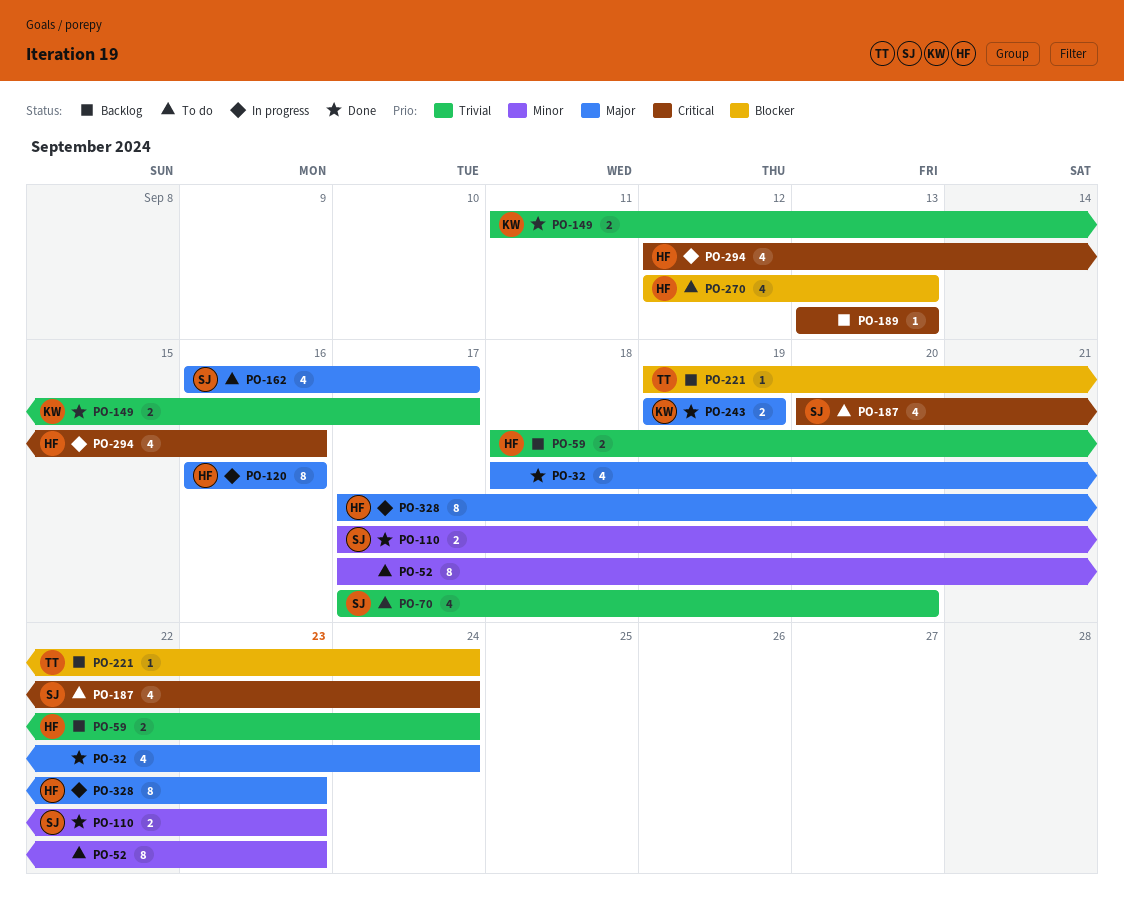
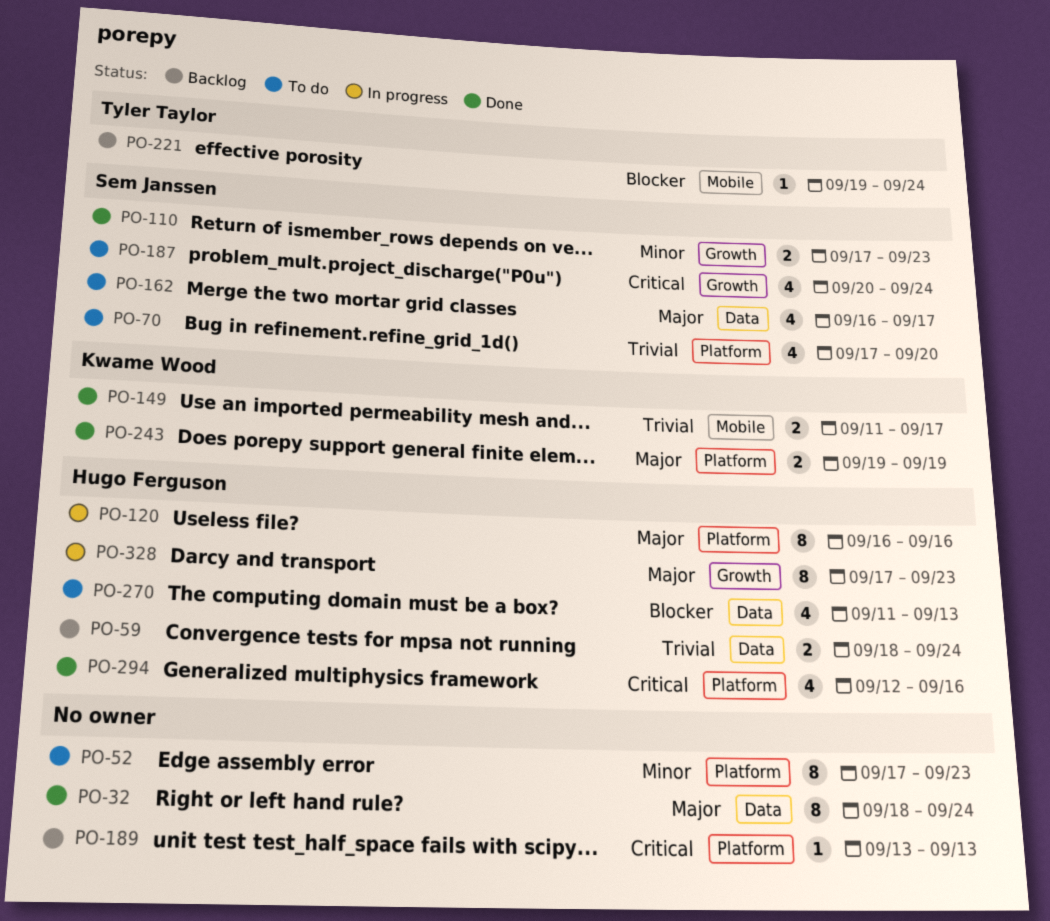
PO-32, estimate: 4 -> 8
PO-270, start: Sep 12 -> Sep 11
PO-294, status: In progress -> Done

